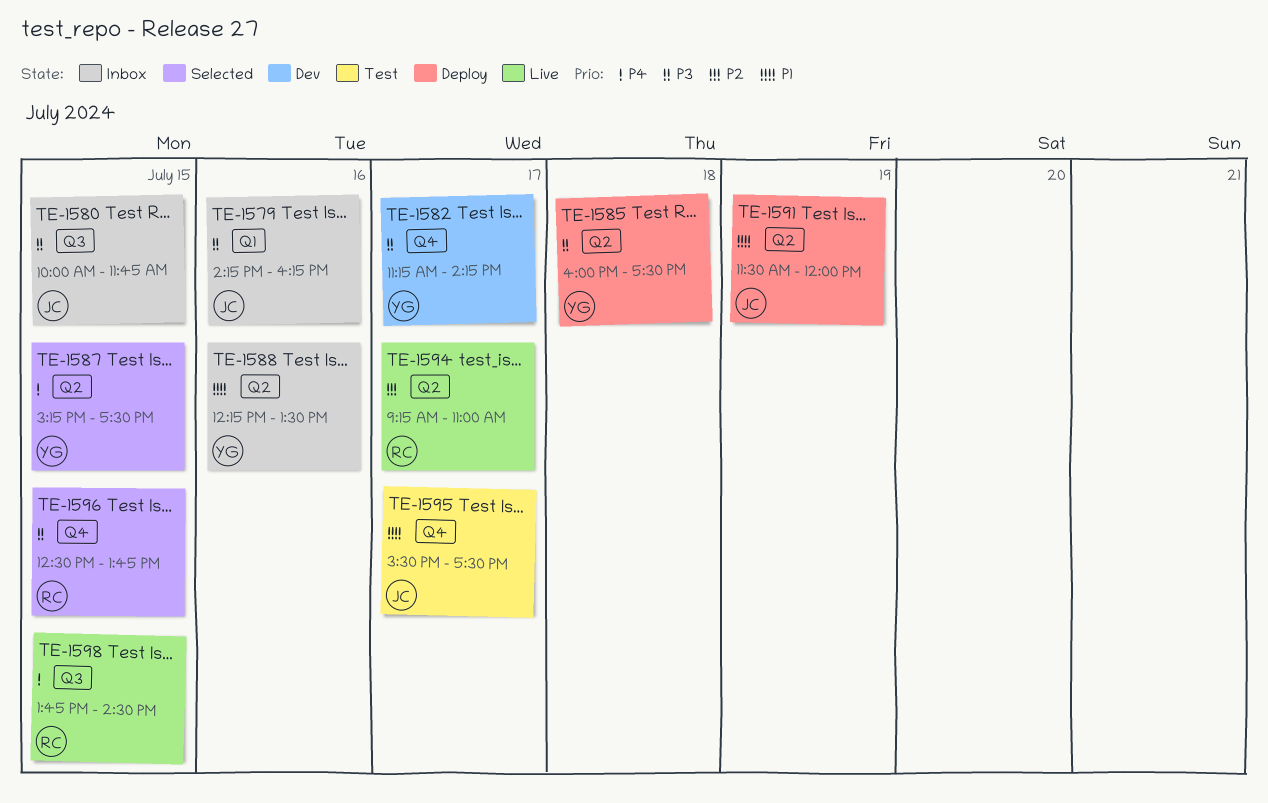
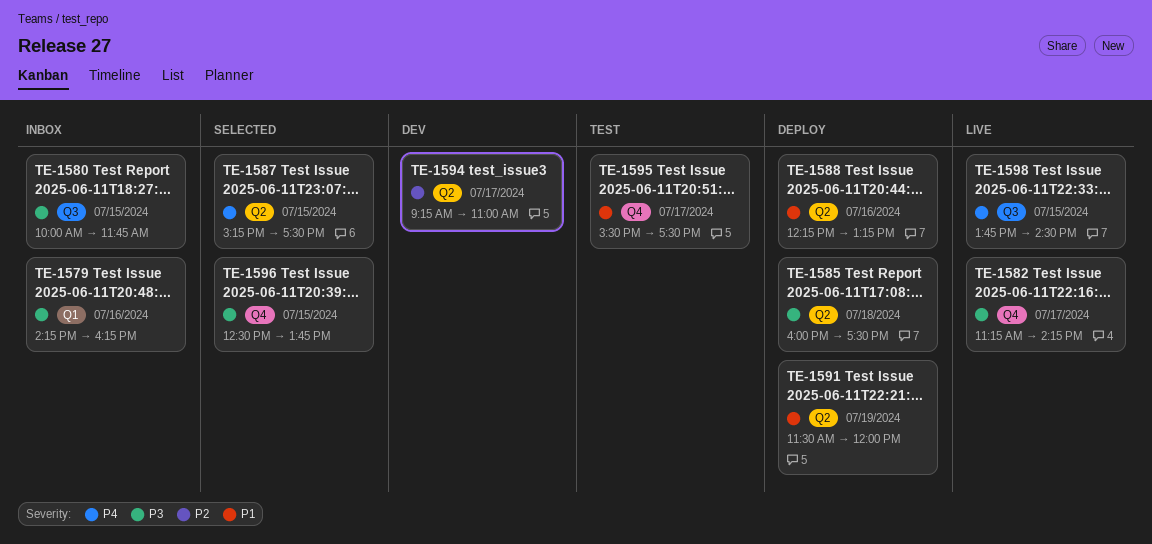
TE-1582, status: Dev -> Live
TE-1588, status: Inbox -> Deploy
TE-1588, ends: 13:30 -> 13:15
TE-1594, status: Live -> Dev

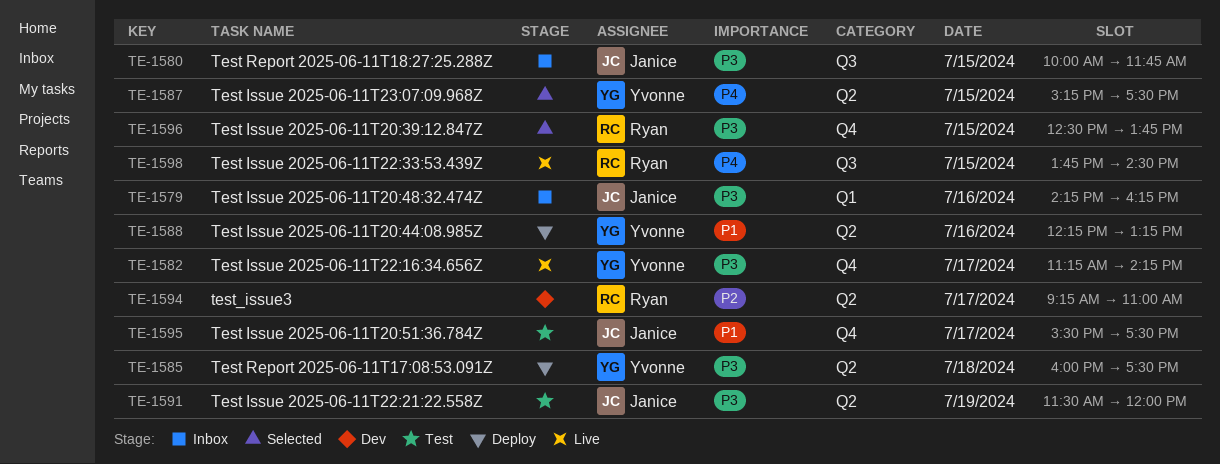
TE-1591, status: Deploy -> Test
TE-1591, priority: P1 -> P3

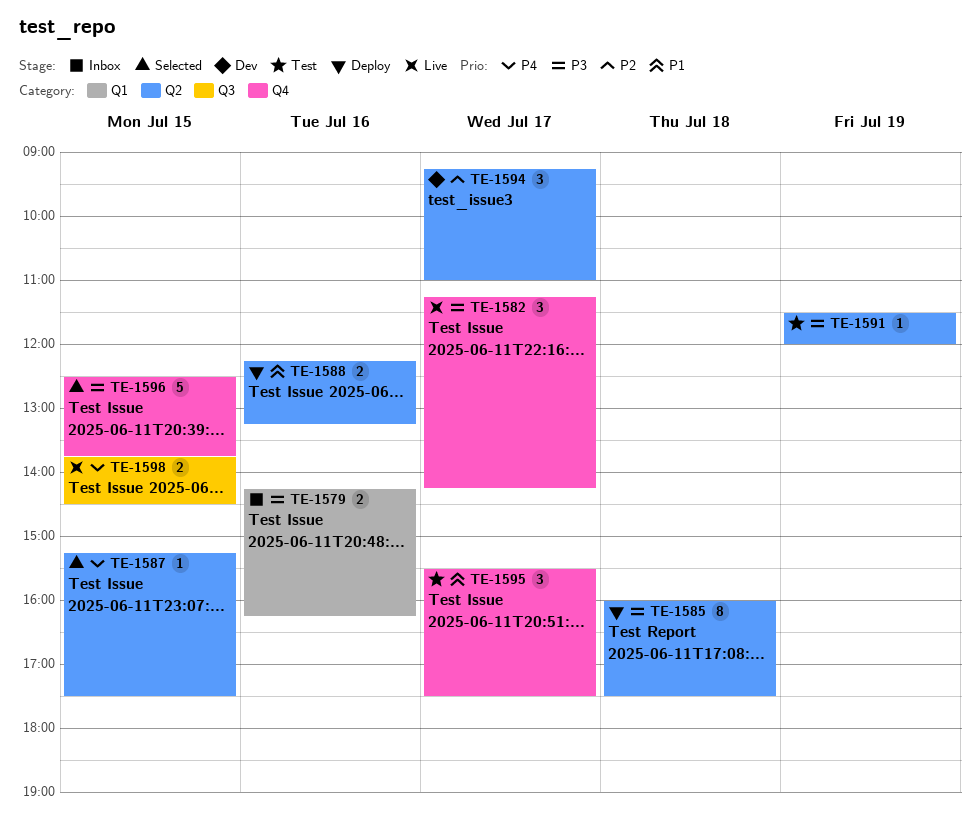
TE-1580: present -> none

